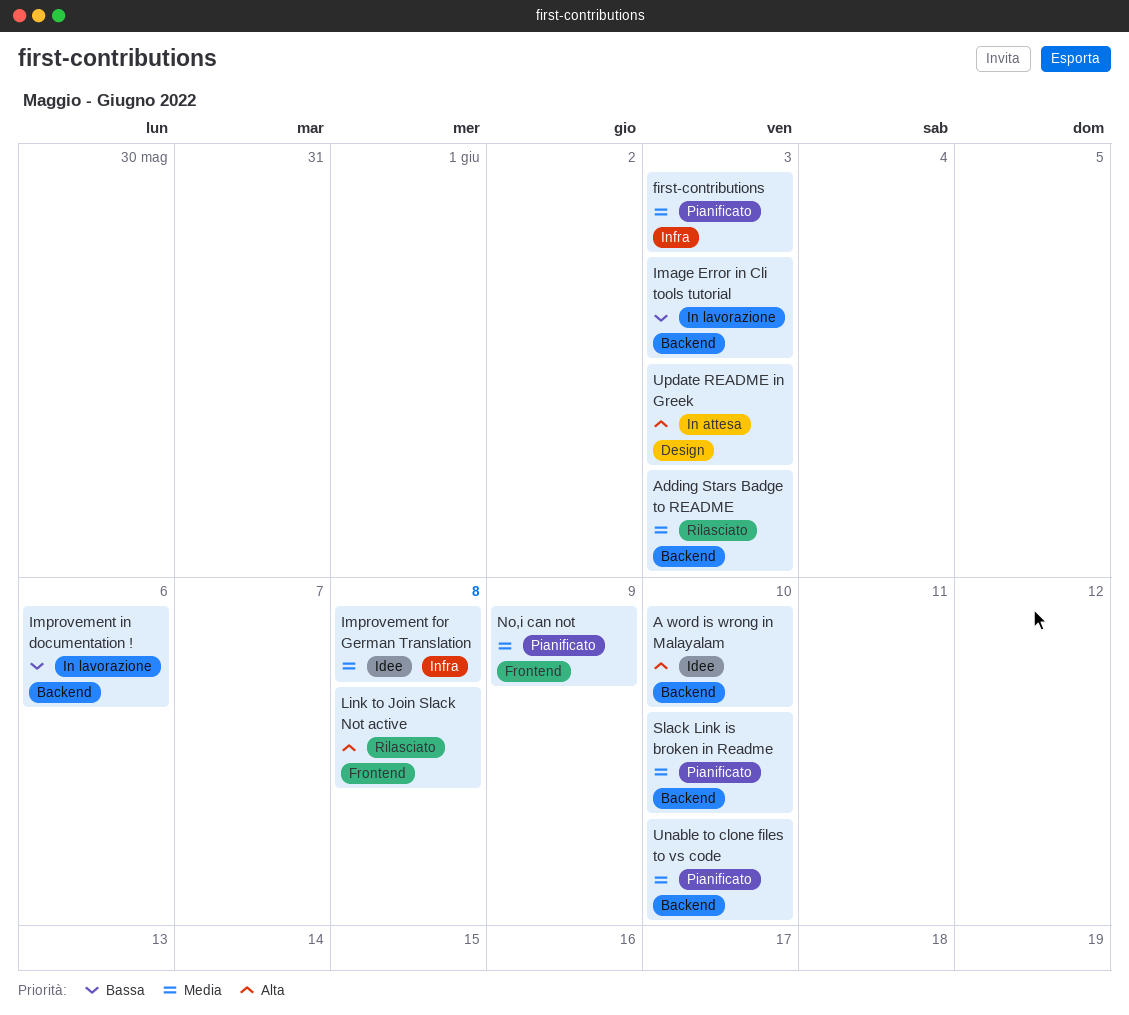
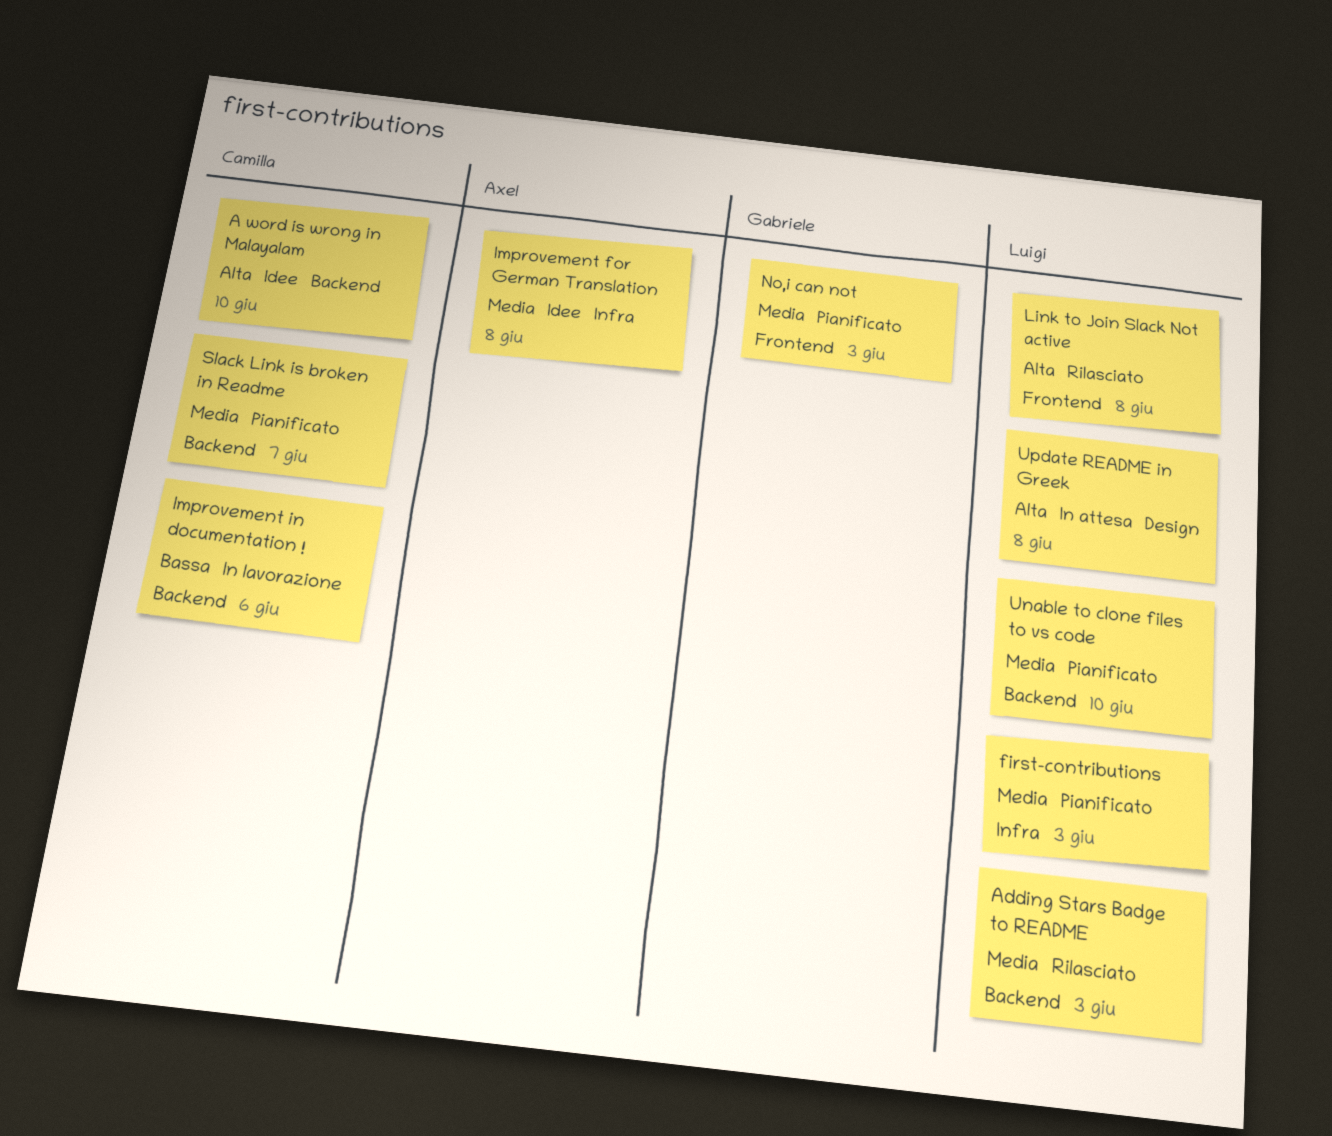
Image Error in Cli tools tutorial: present -> none
No,i can not, due: Jun 9 -> Jun 3
Slack Link is broken in Readme, due: Jun 10 -> Jun 7
Update README in Greek, due: Jun 3 -> Jun 8

